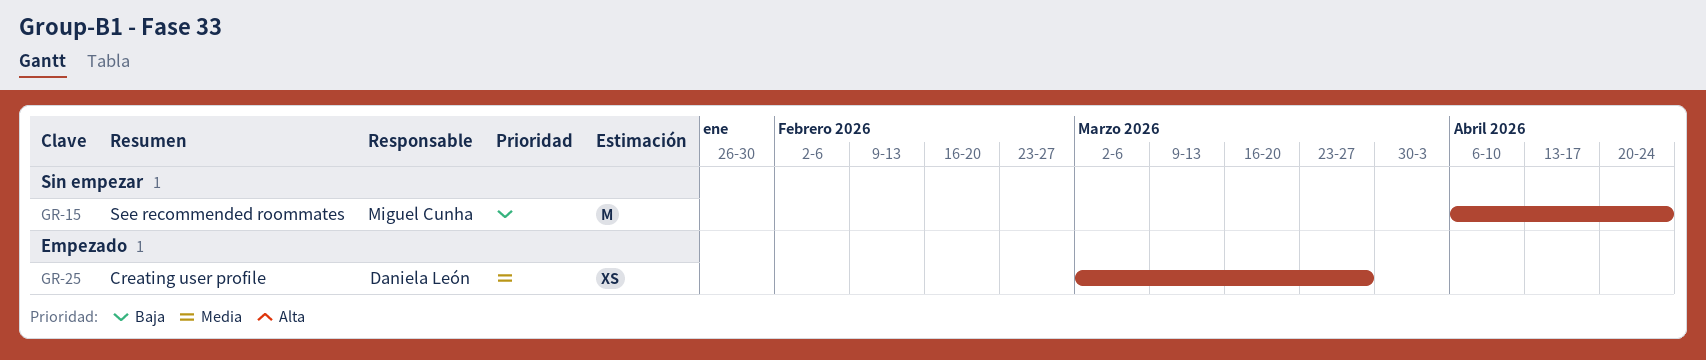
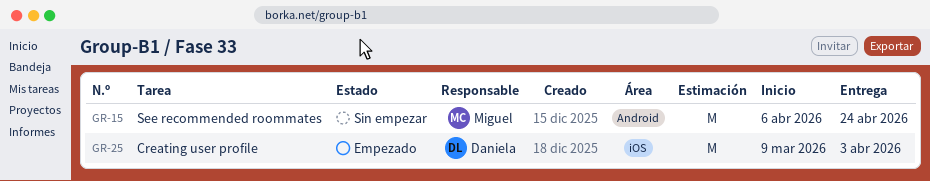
GR-25, estimate: XS -> M
GR-25, start: Mar 2 -> Mar 9
GR-25, due: Mar 27 -> Apr 3

